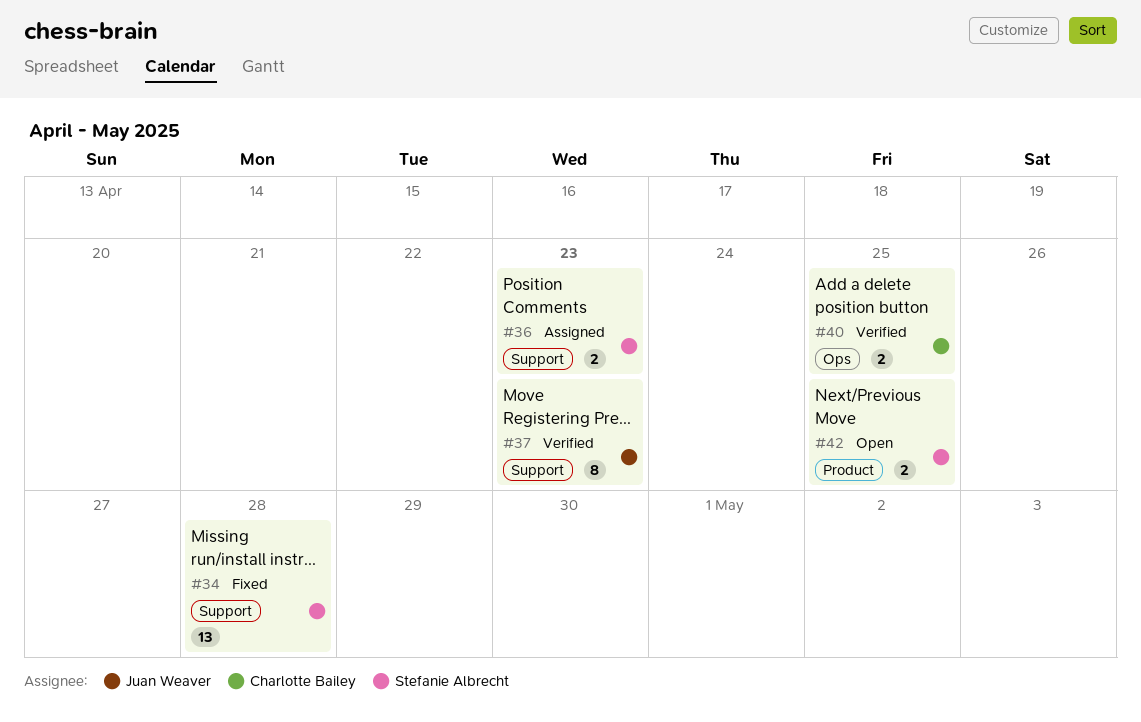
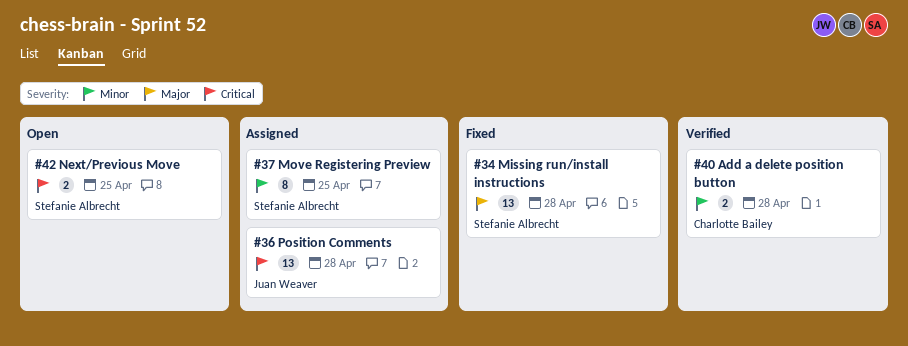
#36, owner: Stefanie Albrecht -> Juan Weaver
#36, estimate: 2 -> 13
#36, due: Apr 23 -> Apr 28
#37, status: Verified -> Assigned
#37, owner: Juan Weaver -> Stefanie Albrecht
#37, due: Apr 23 -> Apr 25
#40, due: Apr 25 -> Apr 28

